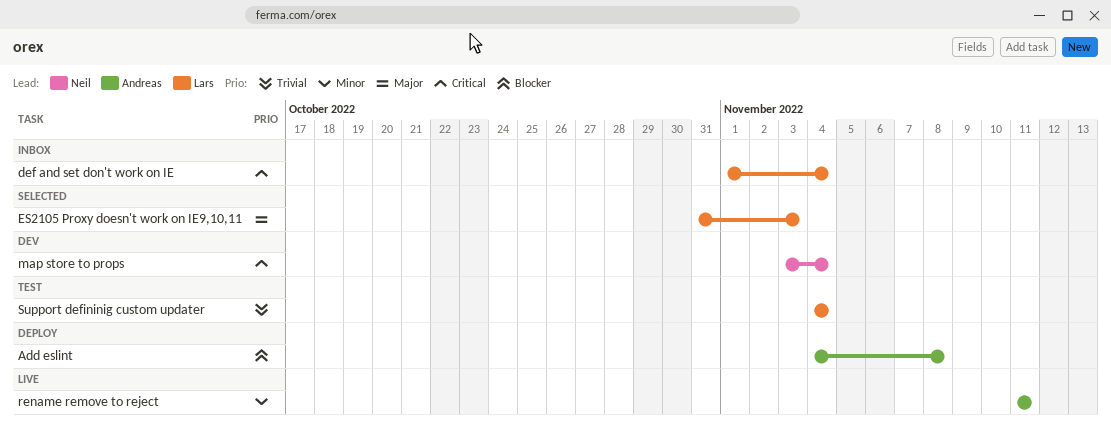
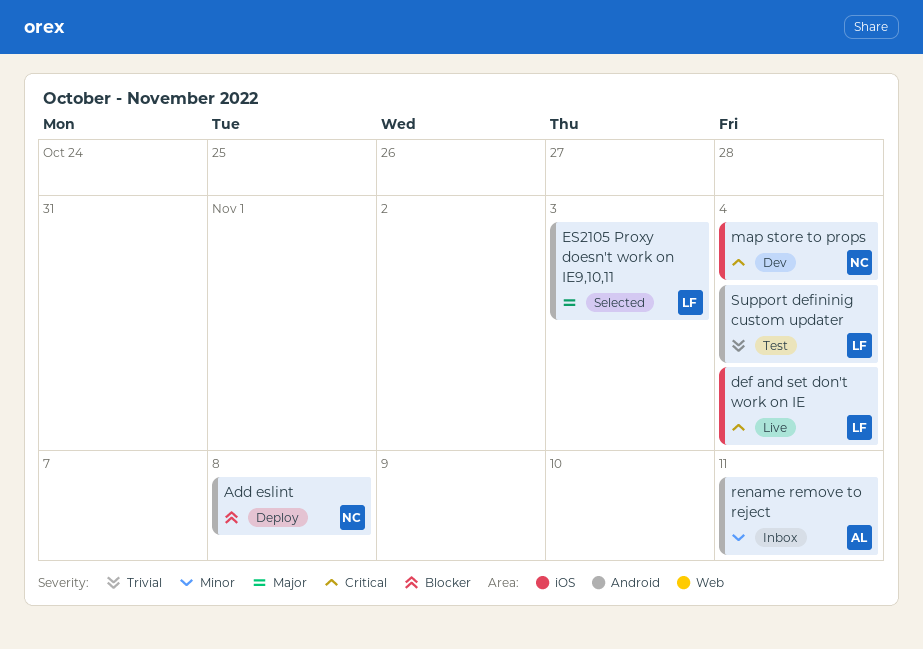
Add eslint, owner: Andreas -> Neil
def and set don't work on IE, status: Inbox -> Live
rename remove to reject, status: Live -> Inbox

